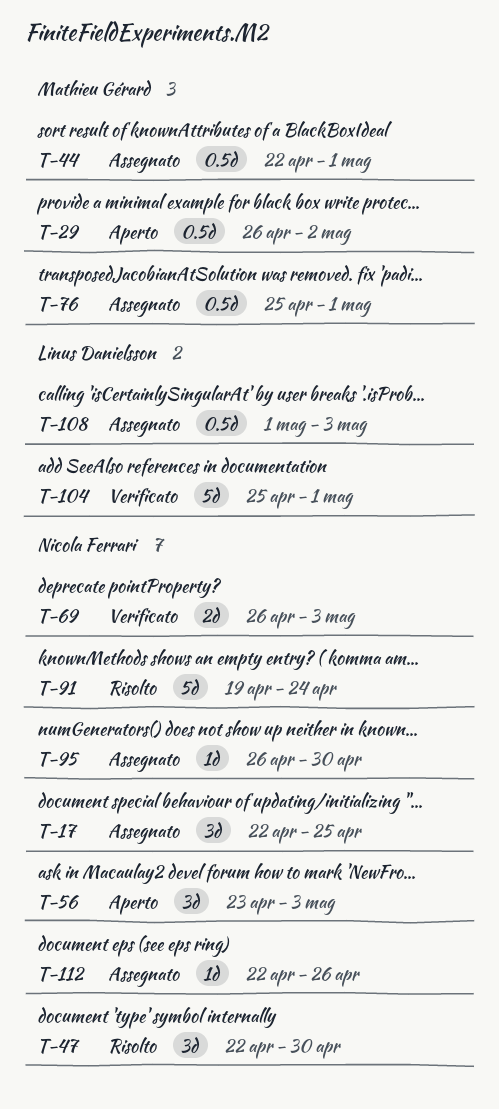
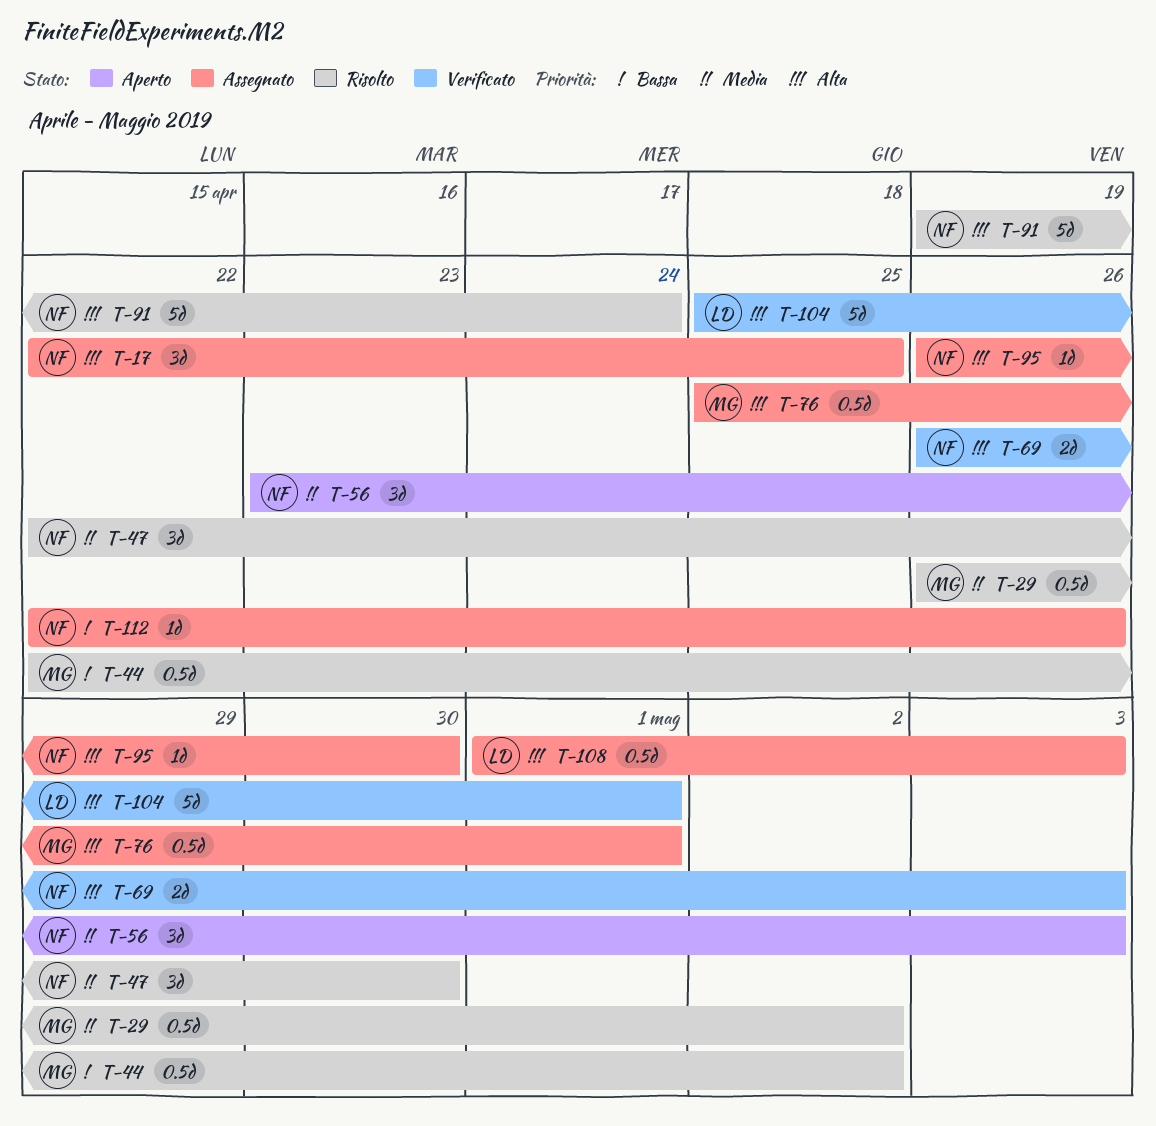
T-29, status: Aperto -> Risolto
T-44, status: Assegnato -> Risolto
T-44, due: May 1 -> May 2

